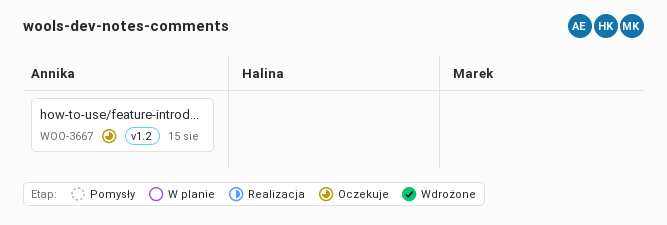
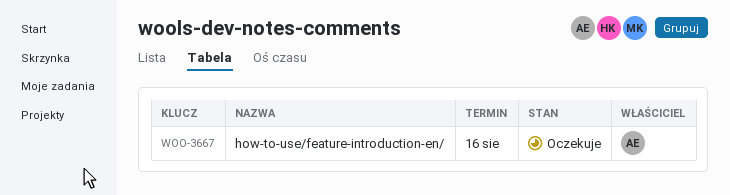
WOO-3667, due: Aug 15 -> Aug 16

